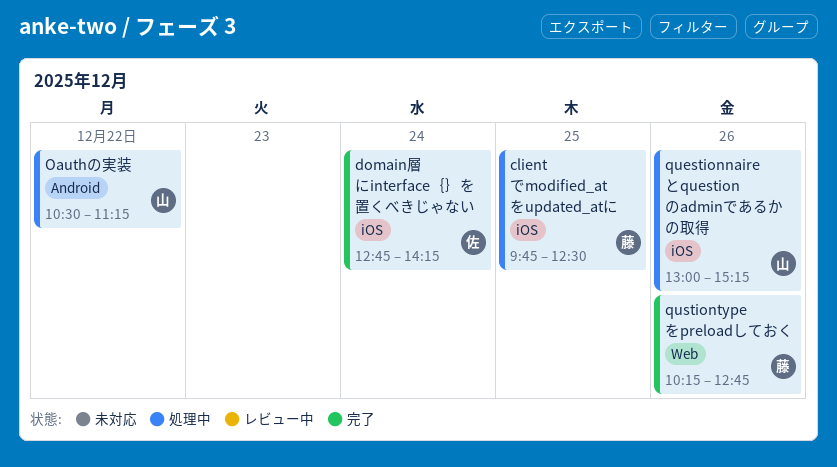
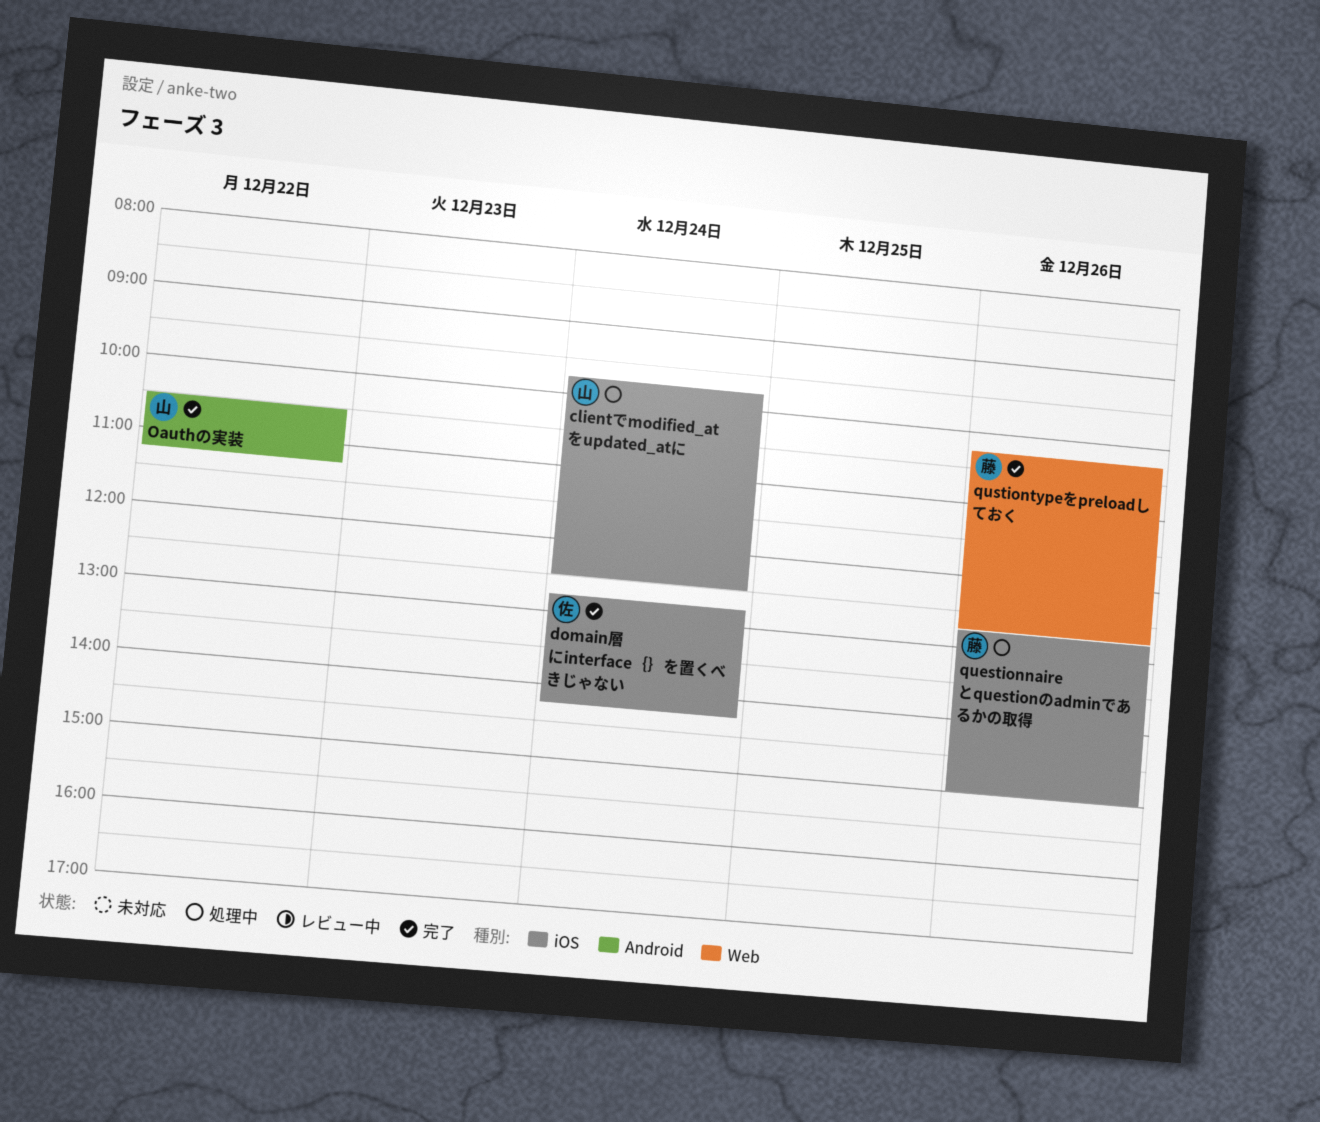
clientでmodified_at をupdated_atに, owner: 藤 -> 山
clientでmodified_at をupdated_atに, day: Dec 25 -> Dec 24
Oauthの実装, status: 処理中 -> 完了
questionnaireとquestionのadminであるかの取得, owner: 山 -> 藤
questionnaireとquestionのadminであるかの取得, begins: 13:00 -> 12:45
questionnaireとquestionのadminであるかの取得, ends: 15:15 -> 15:00

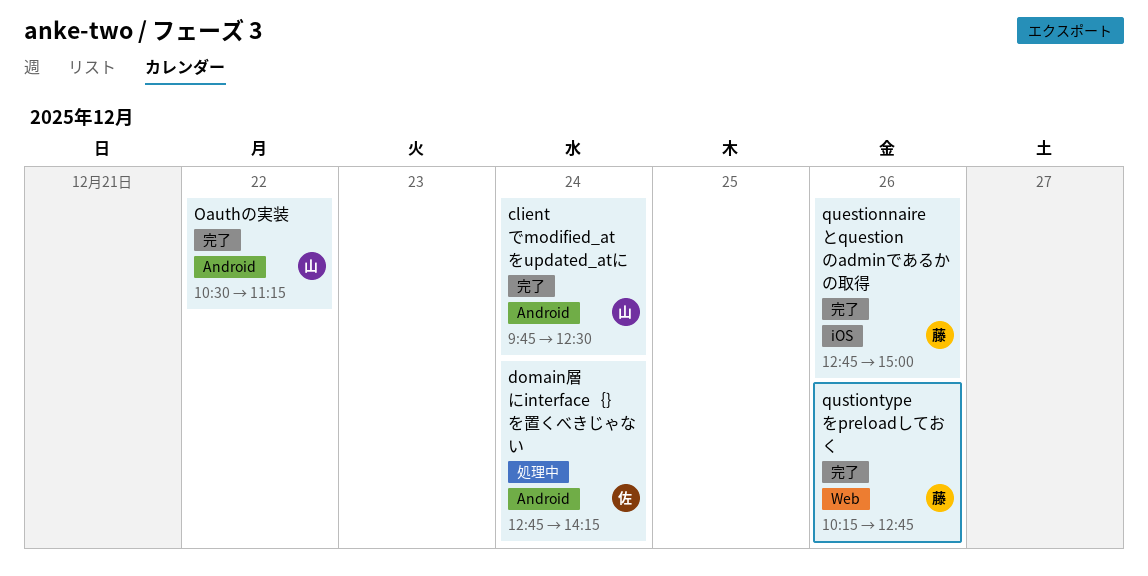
clientでmodified_at をupdated_atに, status: 処理中 -> 完了
clientでmodified_at をupdated_atに, label: iOS -> Android
domain層にinterface｛｝を置くべきじゃない, status: 完了 -> 処理中
domain層にinterface｛｝を置くべきじゃない, label: iOS -> Android
questionnaireとquestionのadminであるかの取得, status: 処理中 -> 完了

